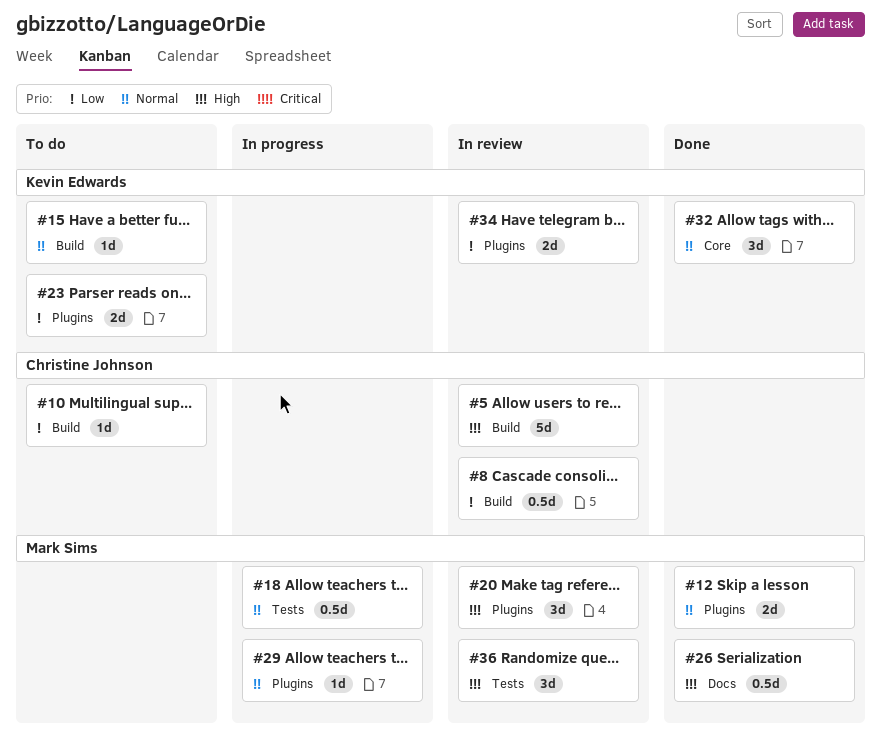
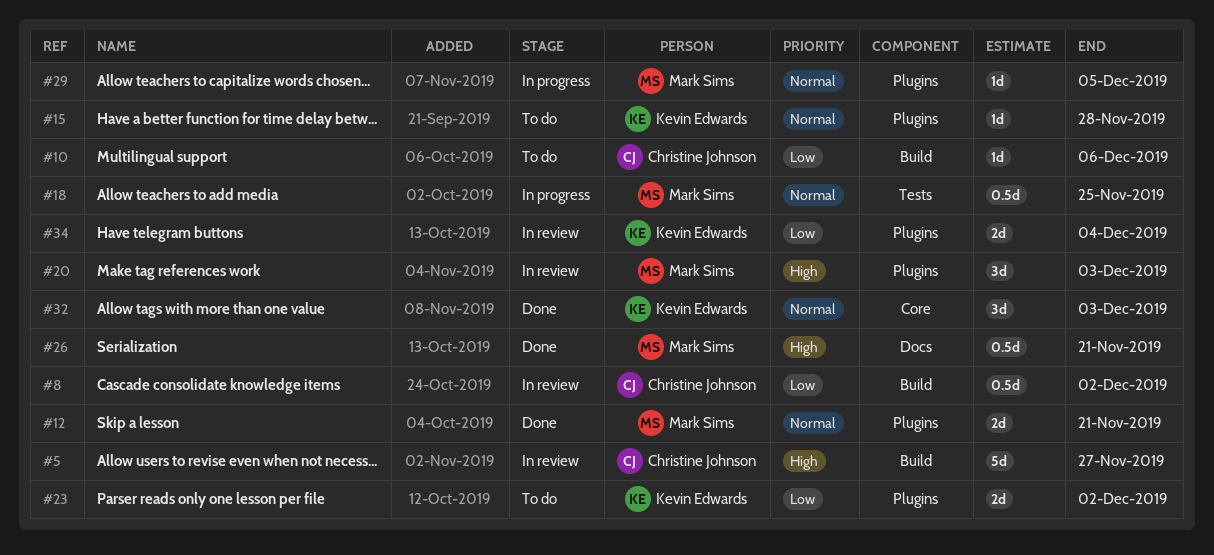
#15, label: Build -> Plugins
#36: present -> none

